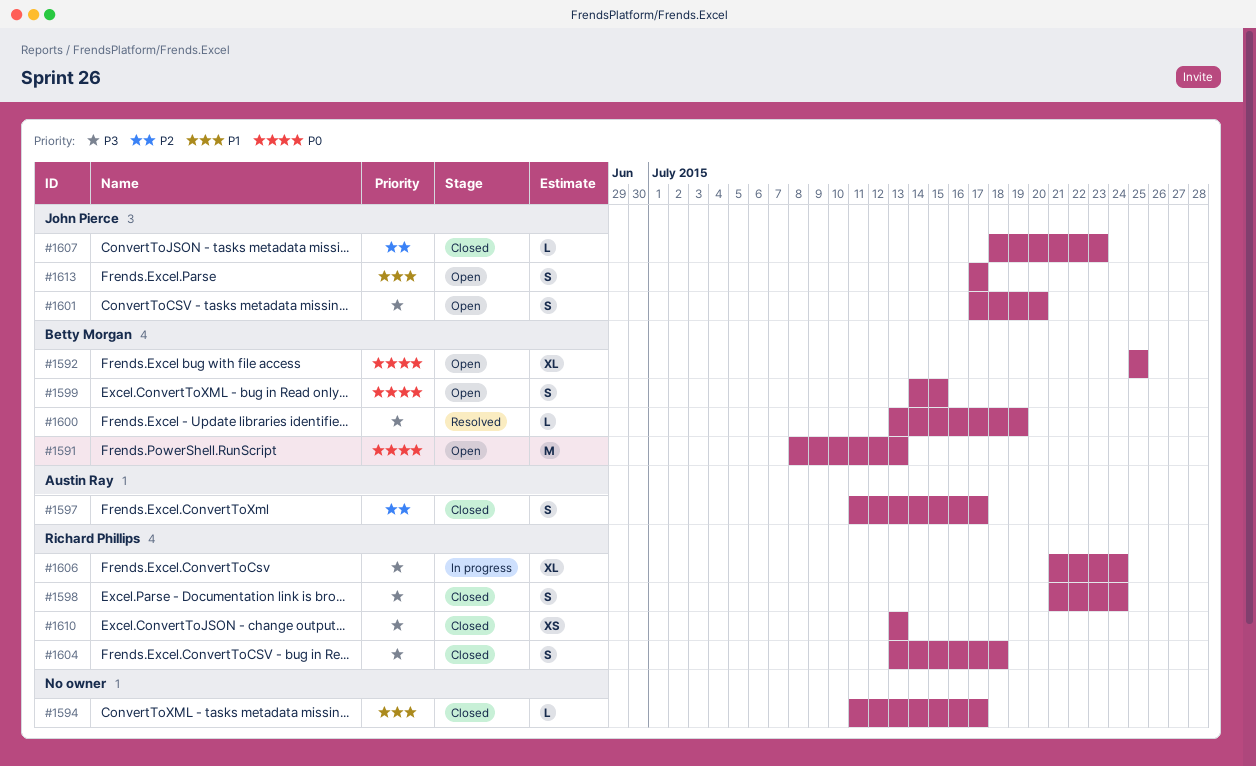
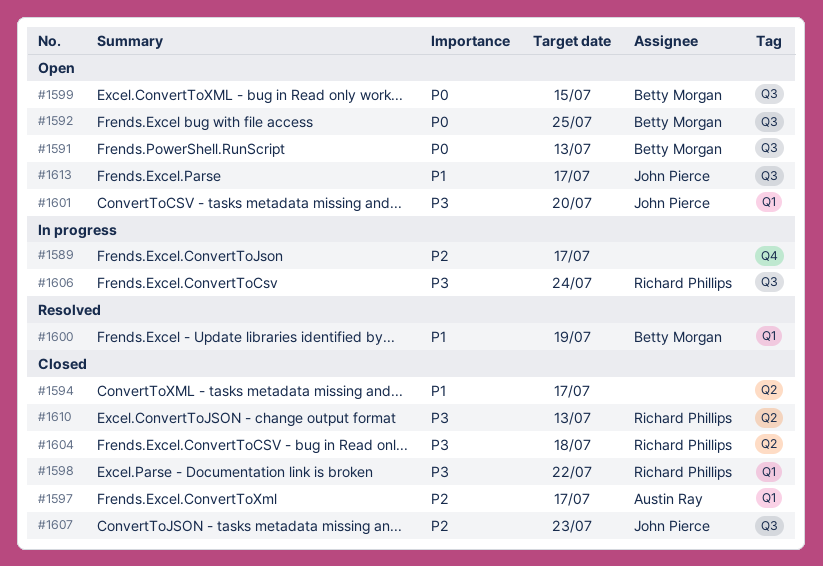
#1589: none -> present
#1598, due: Jul 24 -> Jul 22
#1600, priority: P3 -> P1

